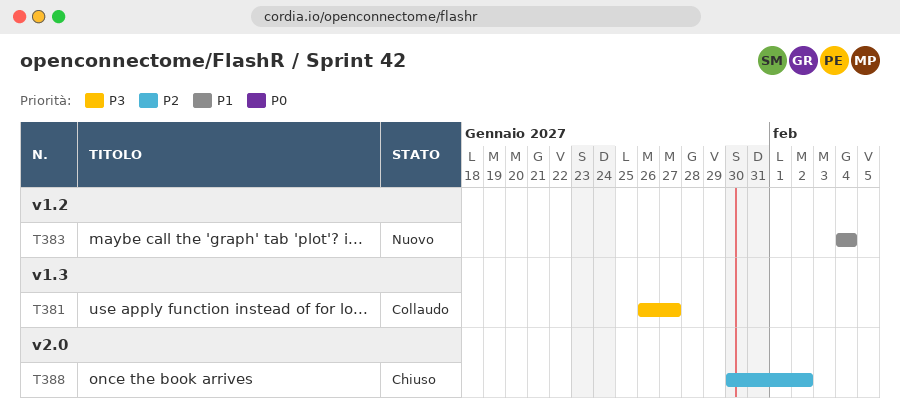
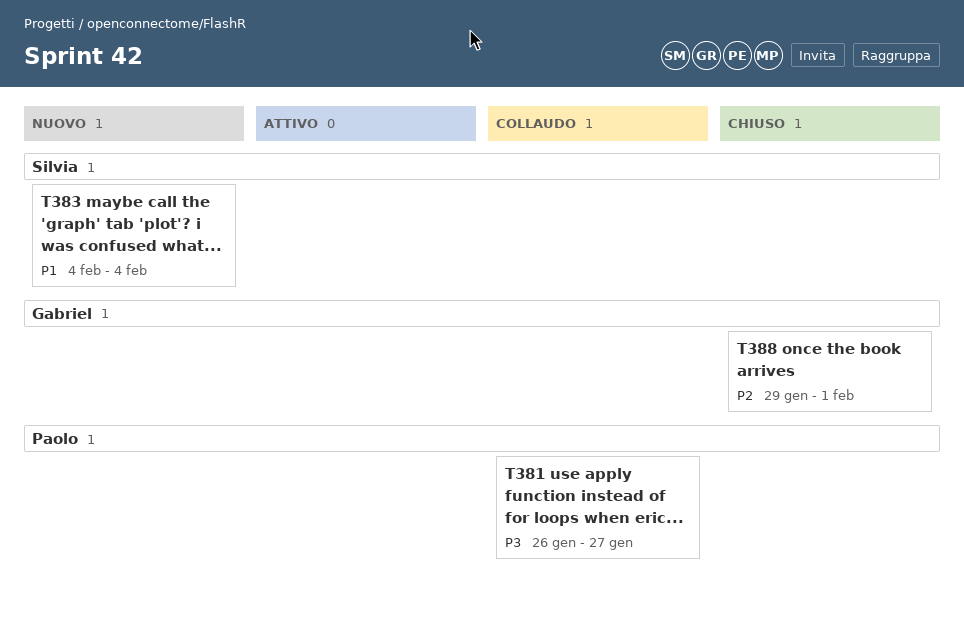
T388, start: Jan 30 -> Jan 29
T388, due: Feb 2 -> Feb 1

